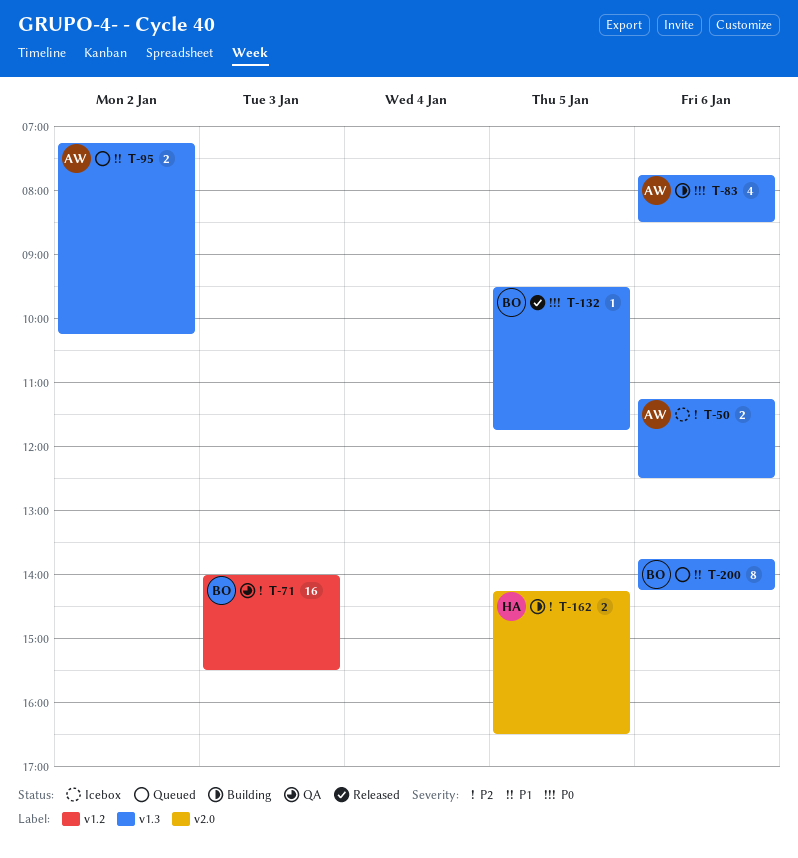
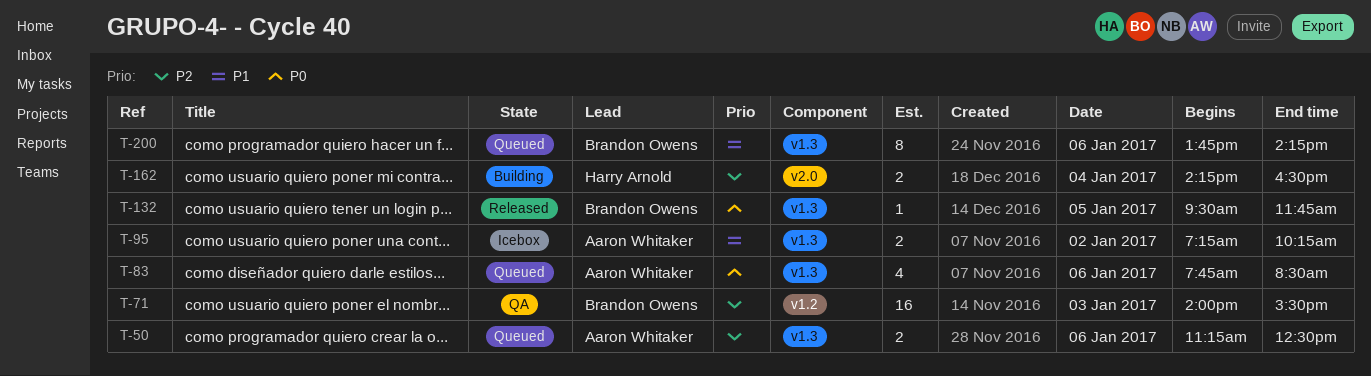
T-50, status: Icebox -> Queued
T-83, status: Building -> Queued
T-95, status: Queued -> Icebox
T-162, day: Jan 5 -> Jan 4

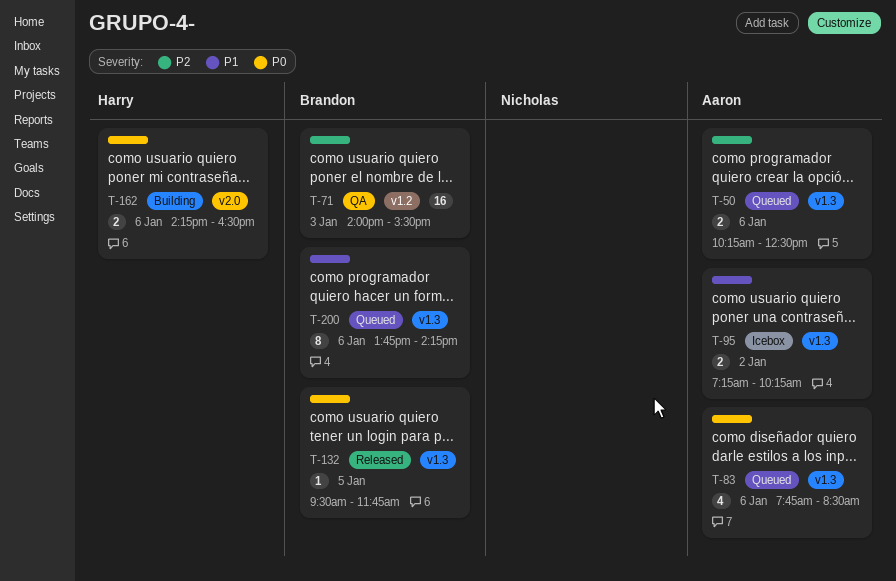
T-50, begins: 11:15 -> 10:15
T-162, priority: P2 -> P0
T-162, day: Jan 4 -> Jan 6

